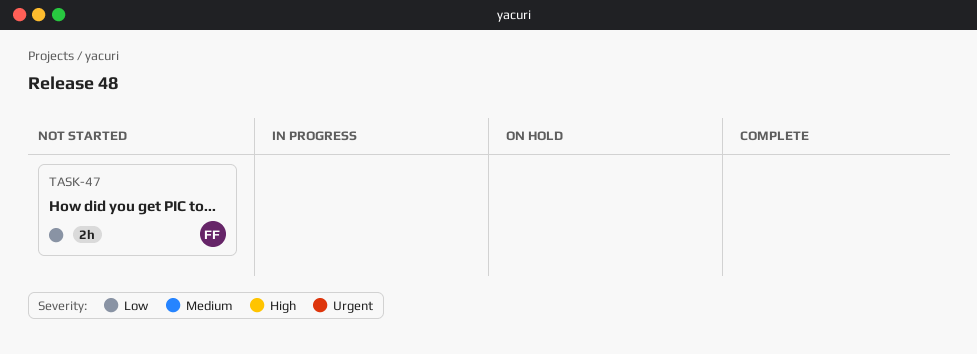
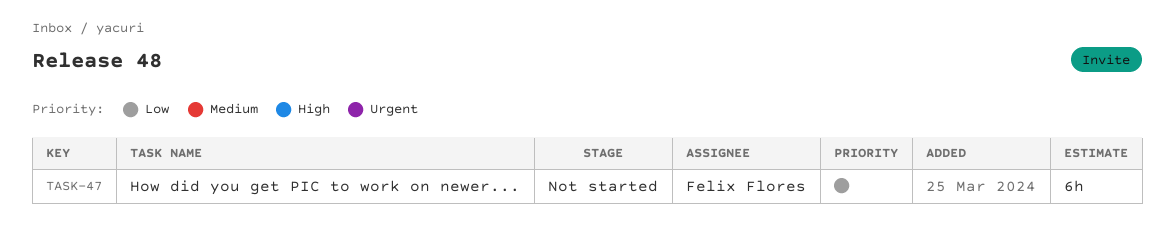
TASK-47, estimate: 2h -> 6h

